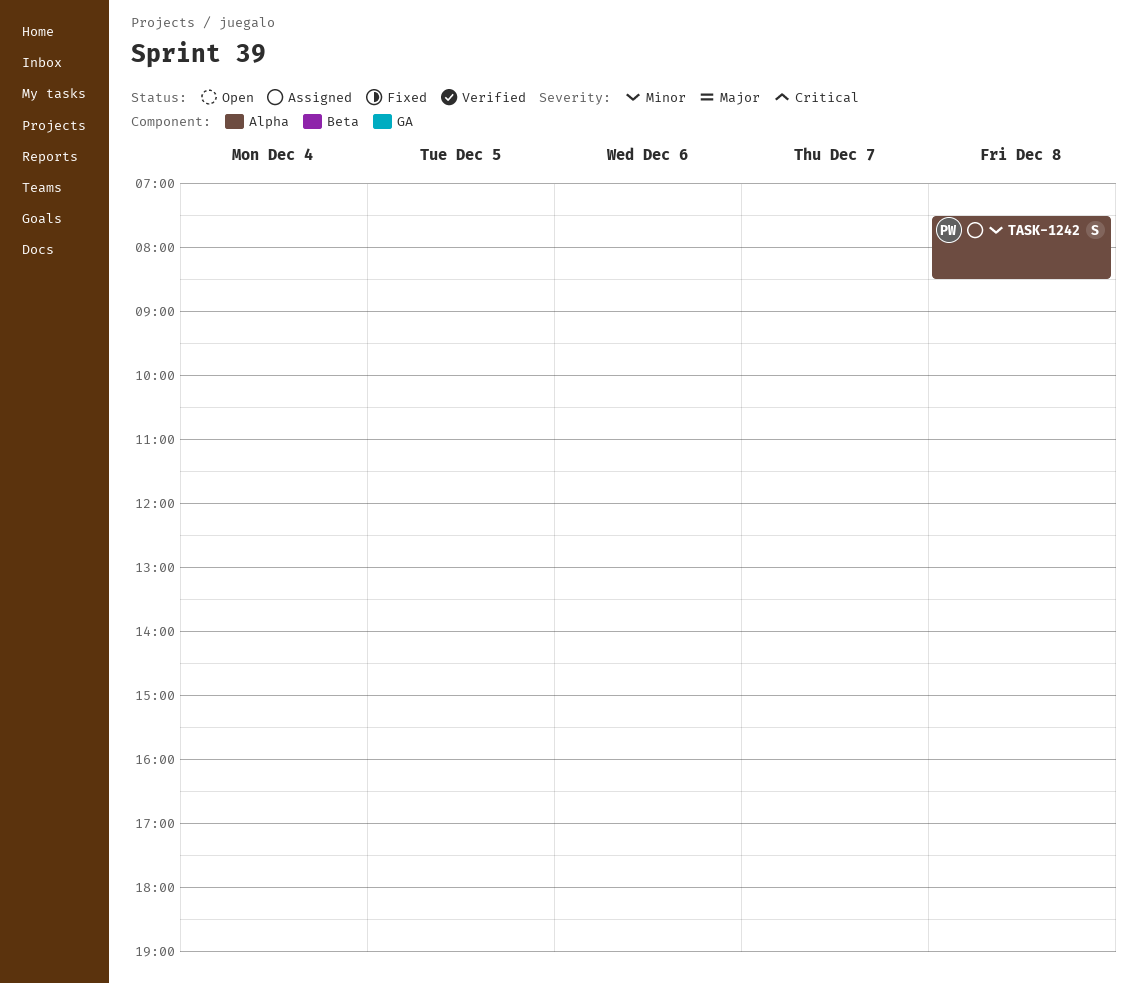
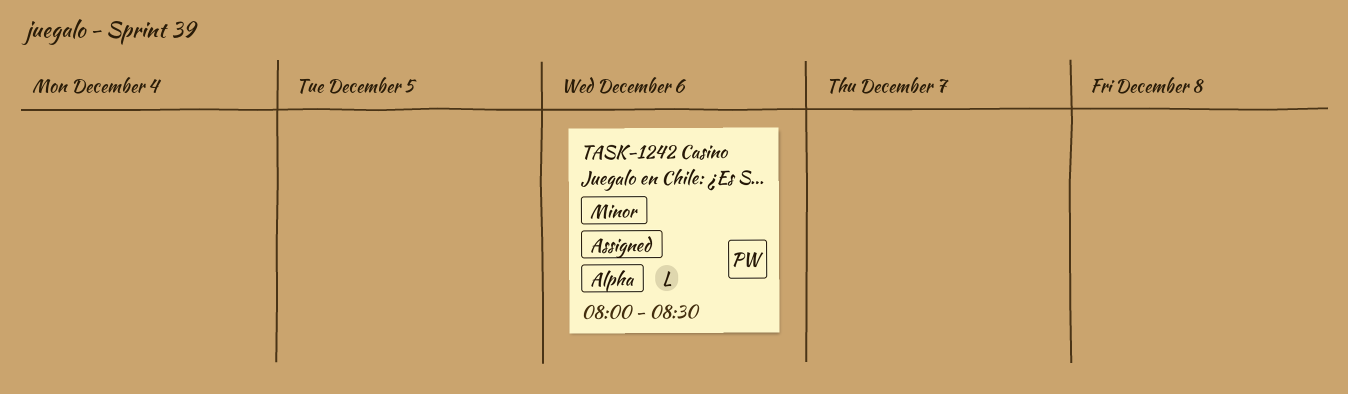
TASK-1242, estimate: S -> L
TASK-1242, day: Dec 8 -> Dec 6
TASK-1242, begins: 07:30 -> 08:00

